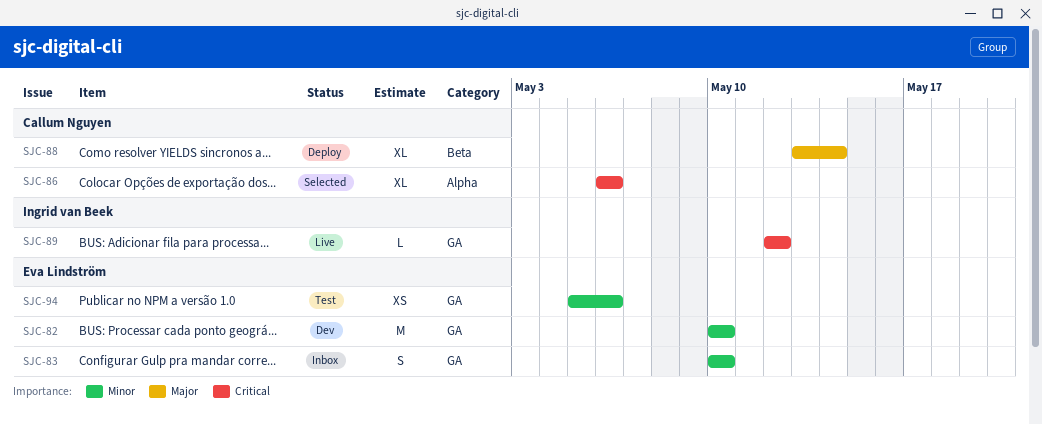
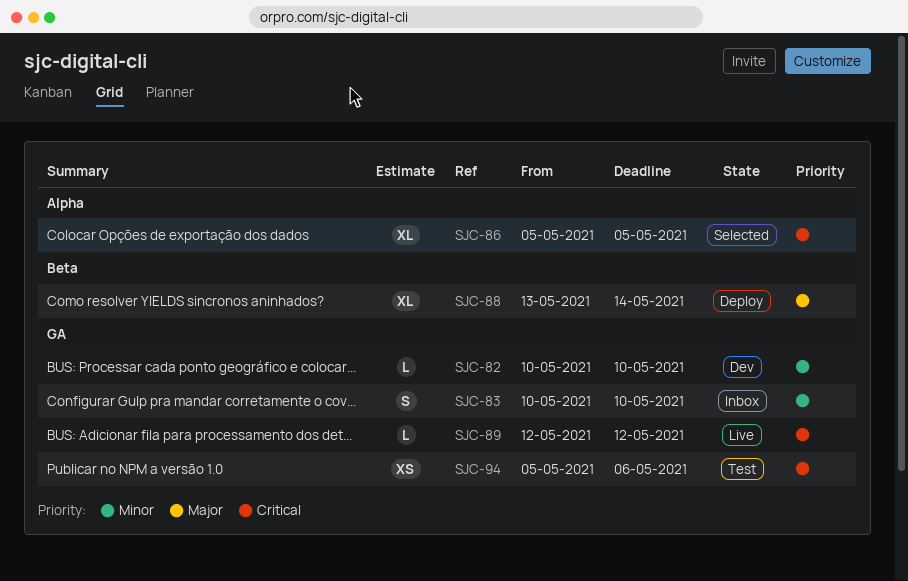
SJC-82, estimate: M -> L
SJC-86, start: May 6 -> May 5
SJC-86, due: May 6 -> May 5
SJC-94, priority: Minor -> Critical

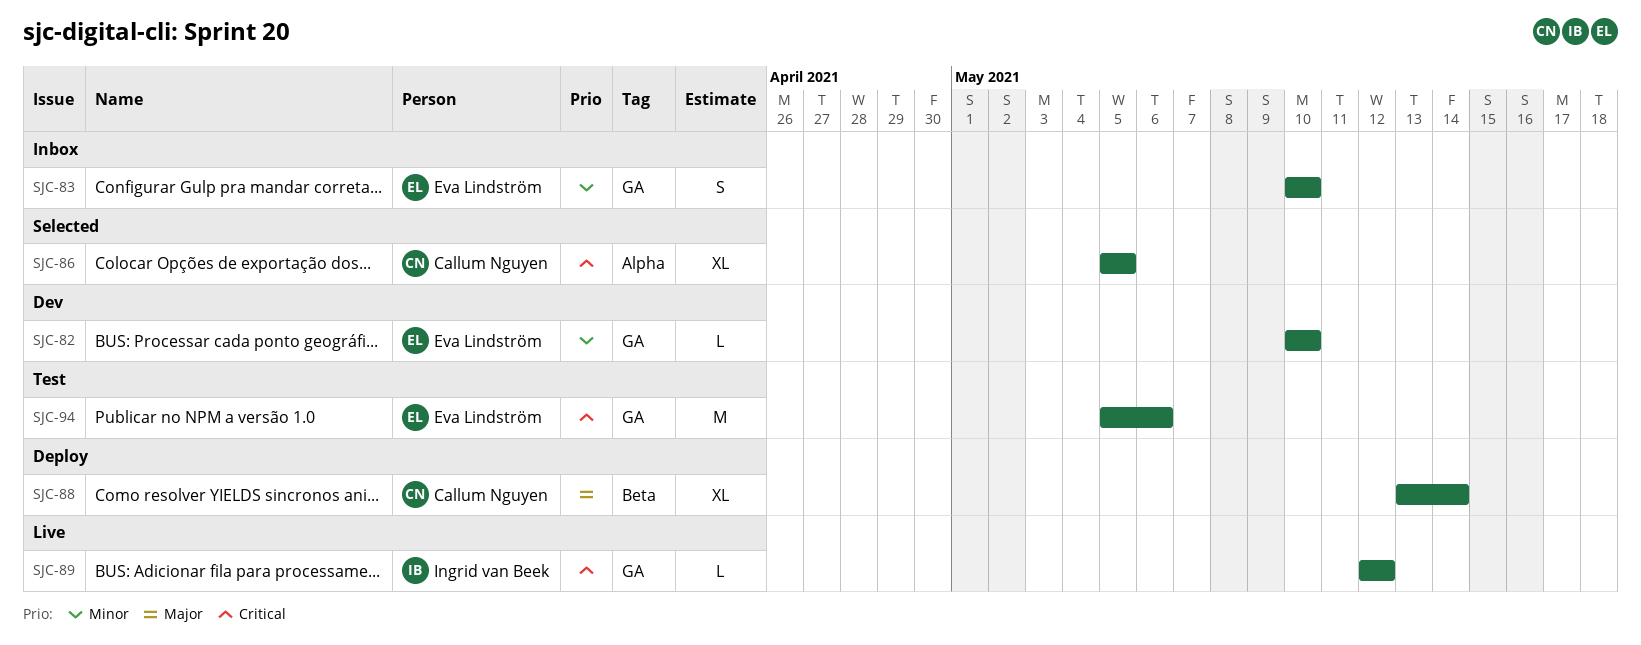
SJC-94, estimate: XS -> M

